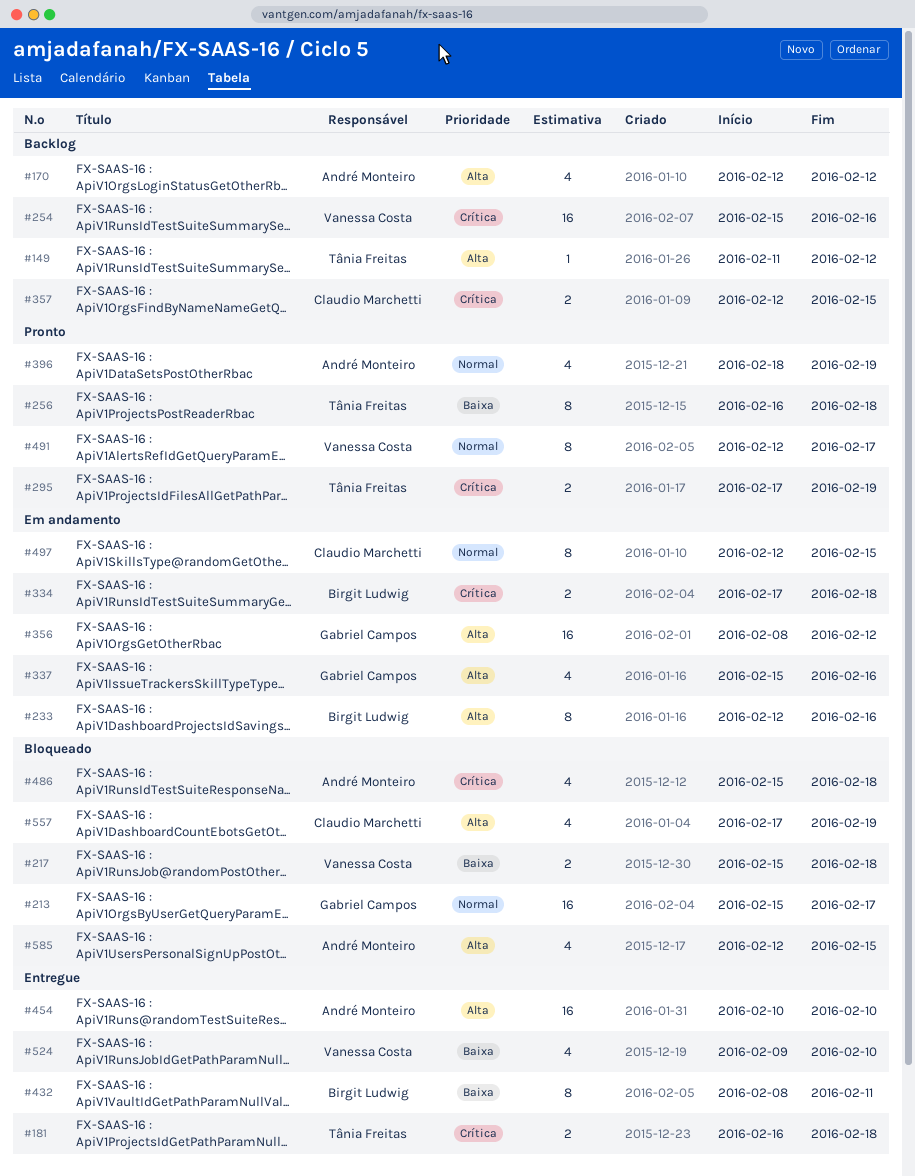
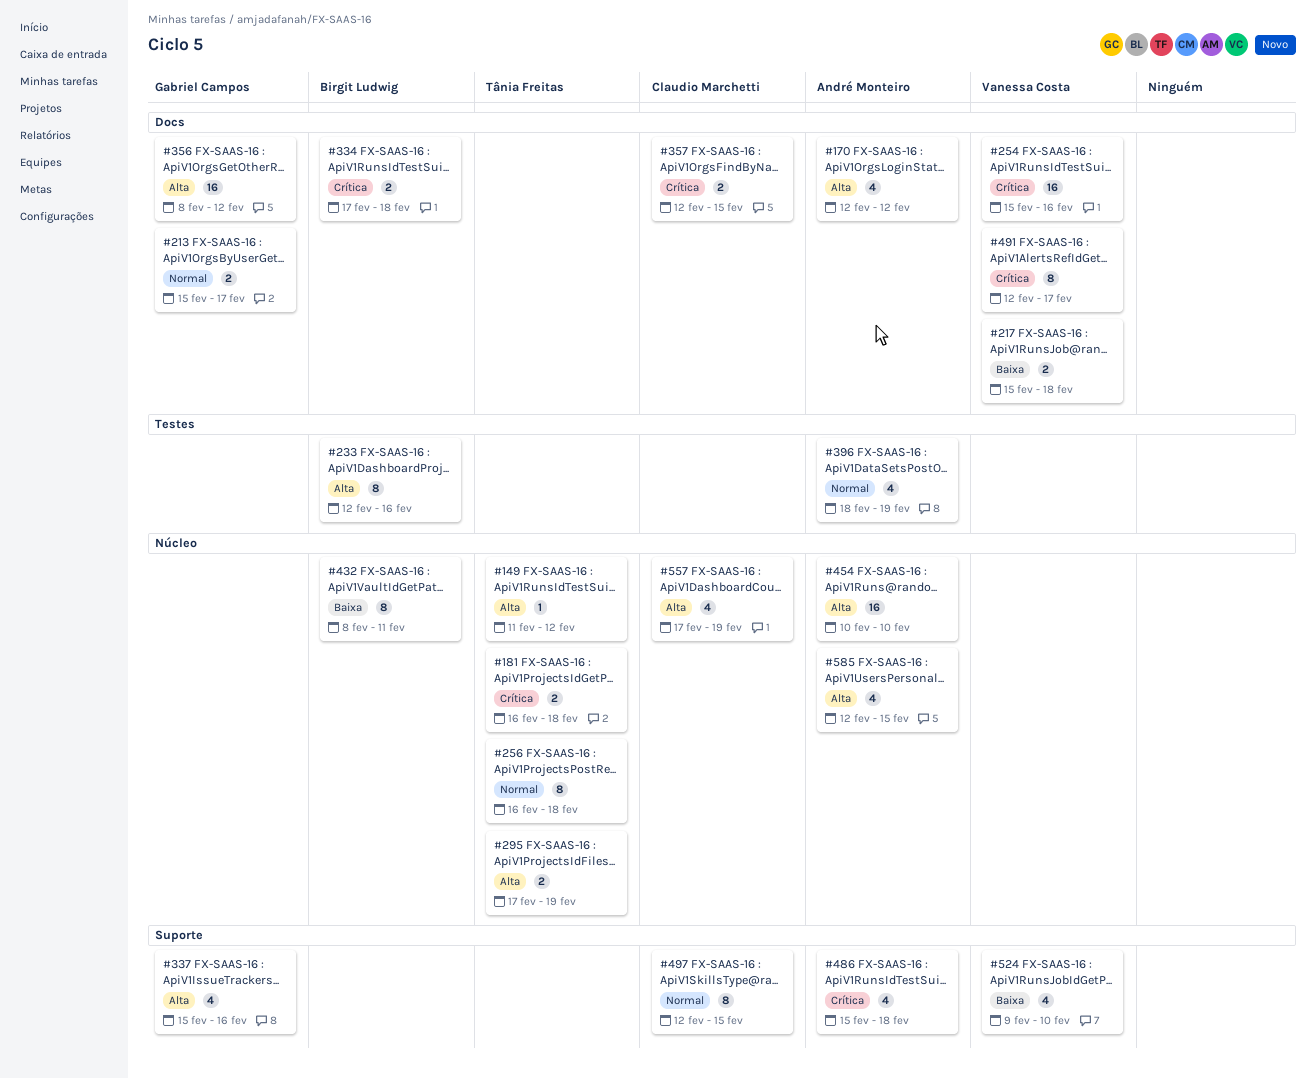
#213, estimate: 16 -> 2
#256, priority: Baixa -> Normal
#295, priority: Crítica -> Alta
#491, priority: Normal -> Crítica

